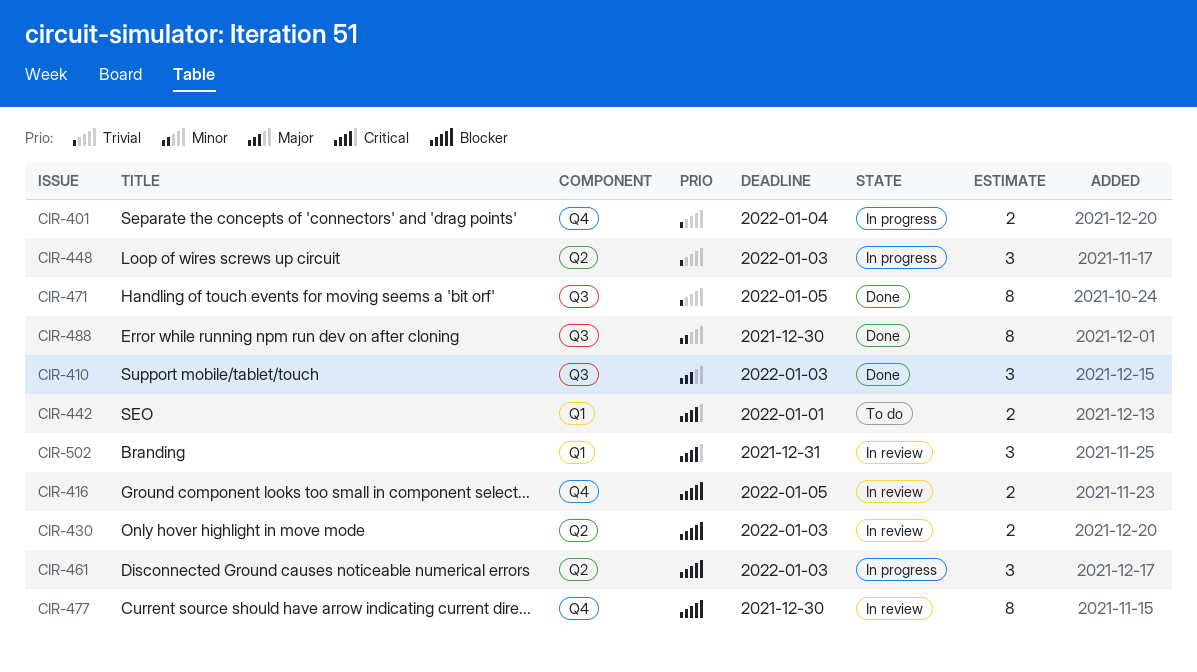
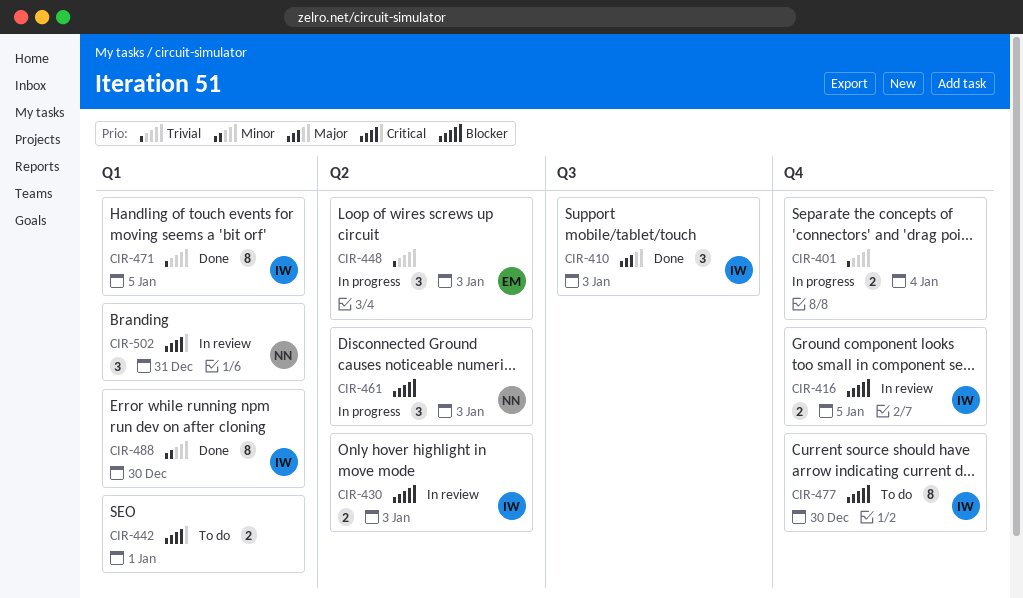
CIR-471, label: Q3 -> Q1
CIR-477, status: In review -> To do
CIR-488, label: Q3 -> Q1

